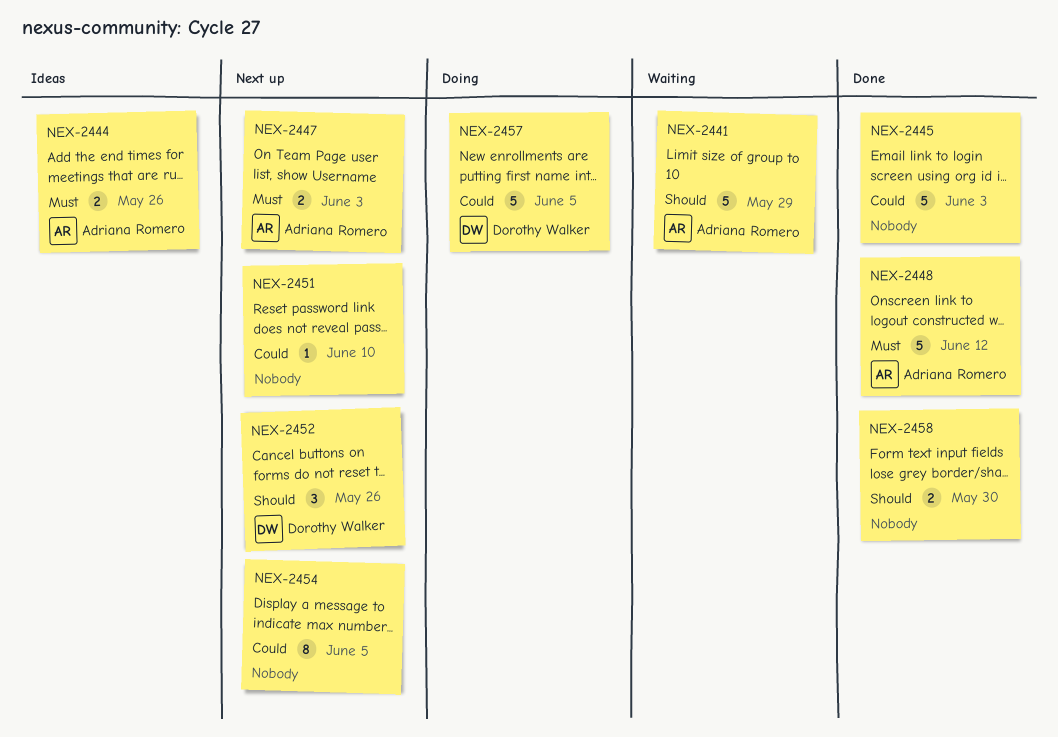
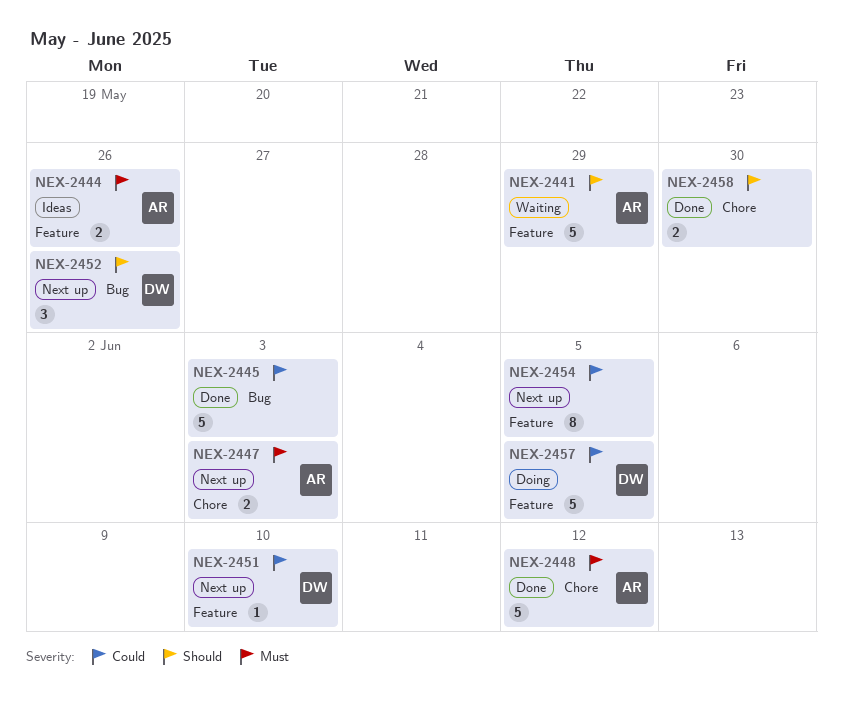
NEX-2451, owner: none -> Dorothy Walker

